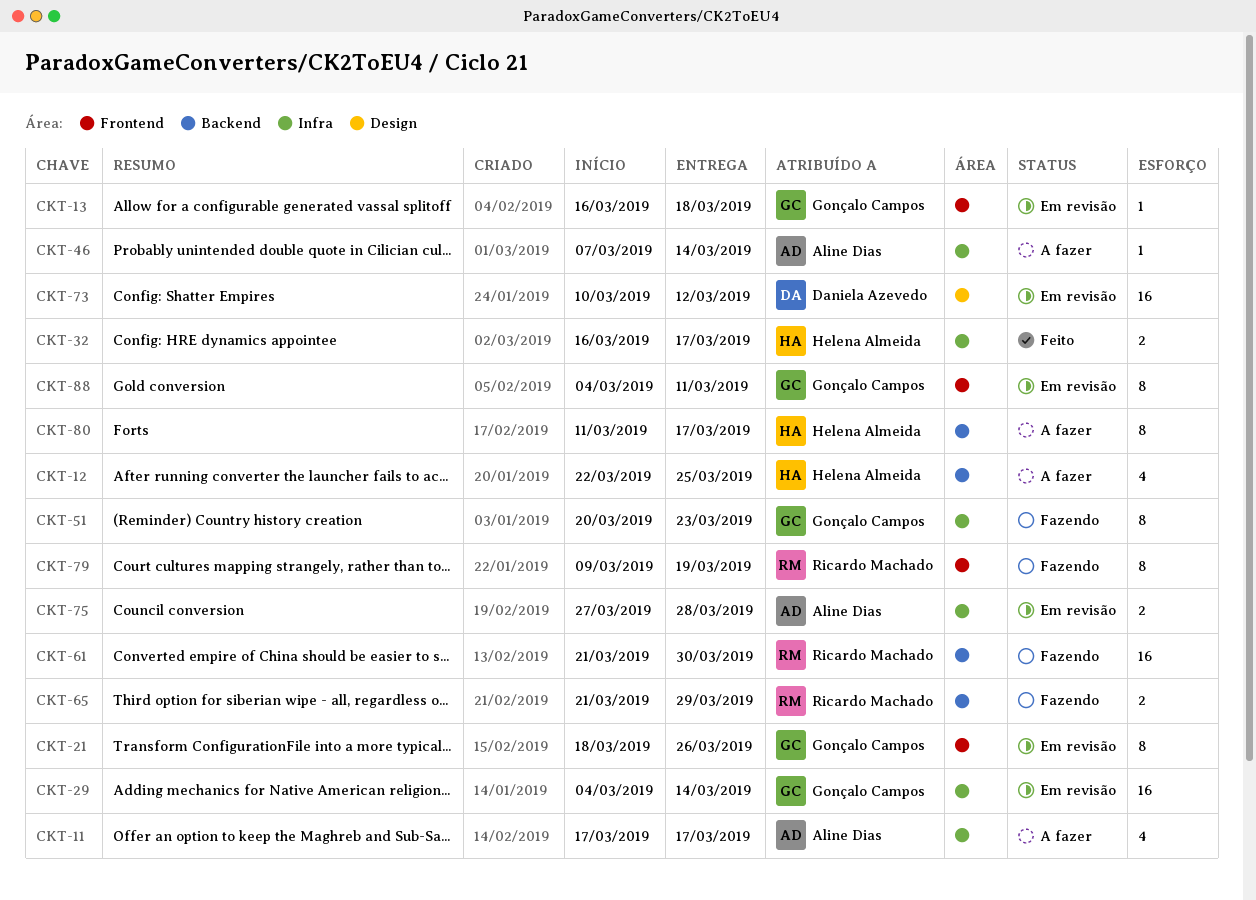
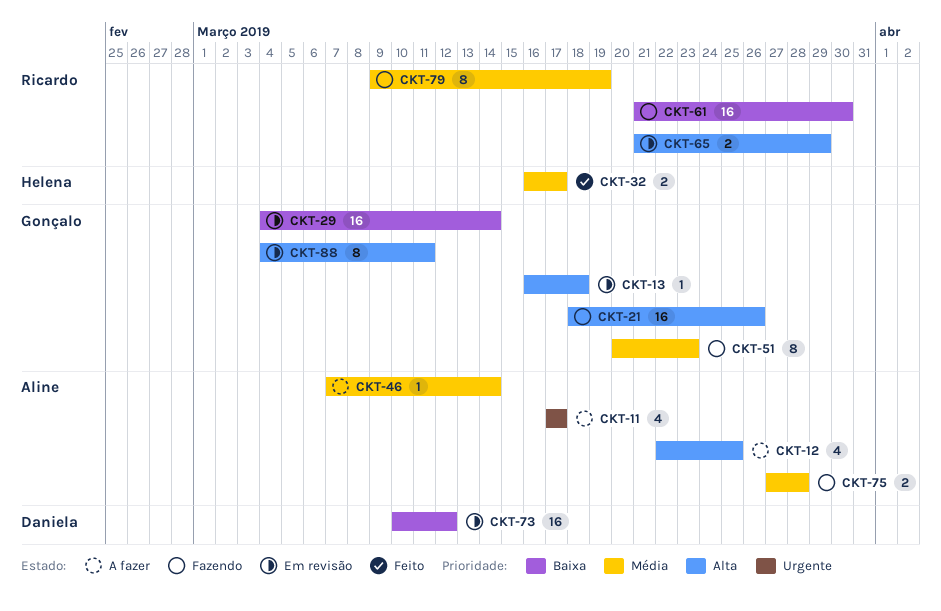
CKT-12, owner: Helena Almeida -> Aline Dias
CKT-21, status: Em revisão -> Fazendo
CKT-21, estimate: 8 -> 16
CKT-65, status: Fazendo -> Em revisão
CKT-75, status: Em revisão -> Fazendo
CKT-80: present -> none

